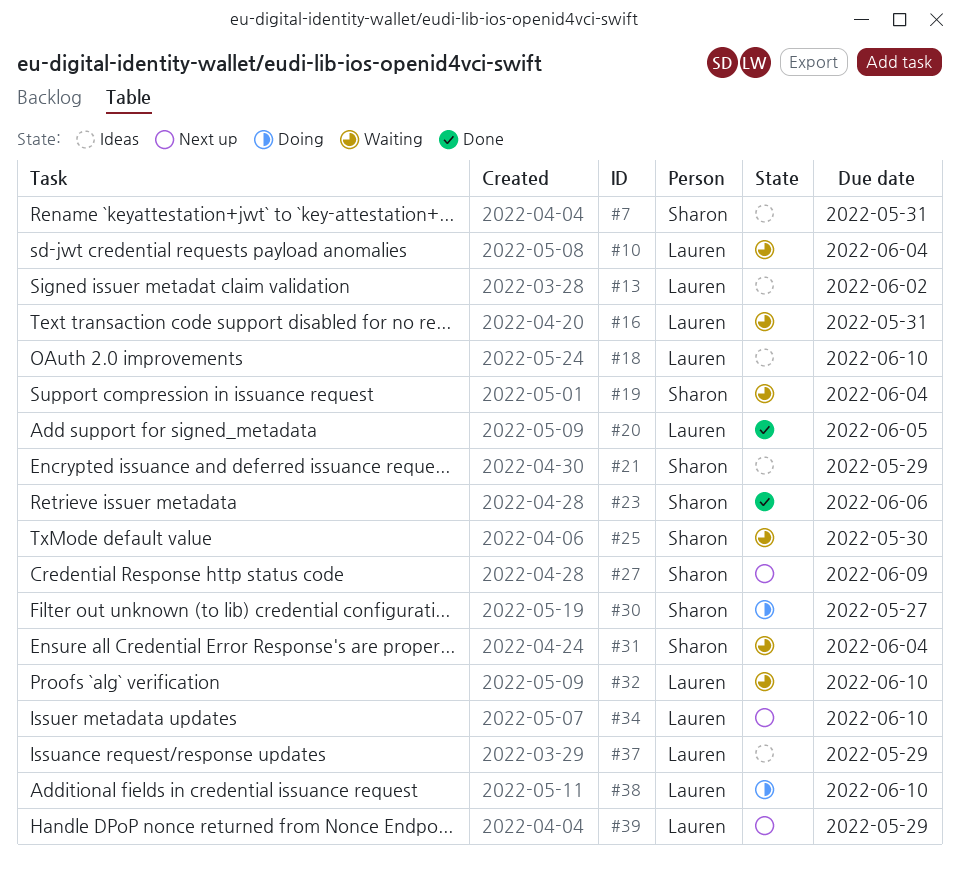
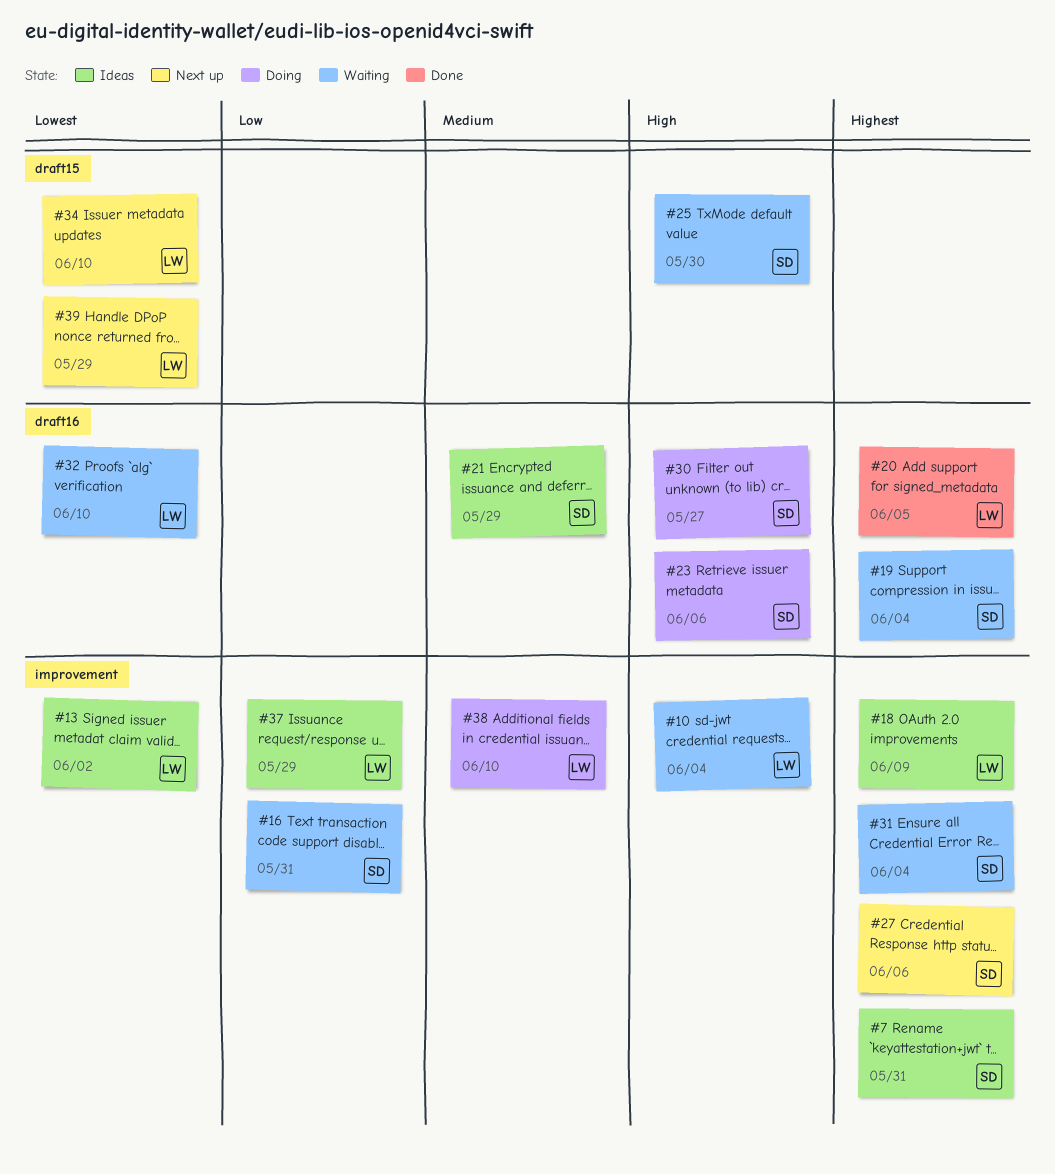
#16, owner: Lauren -> Sharon
#18, due: Jun 10 -> Jun 9
#23, status: Done -> Doing
#27, due: Jun 9 -> Jun 6

